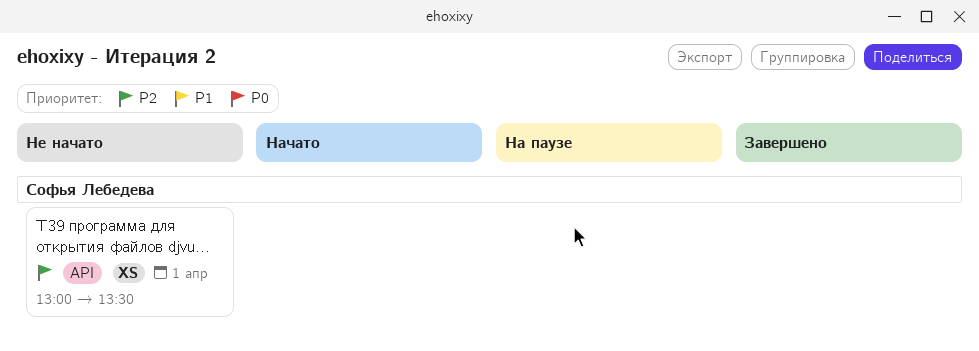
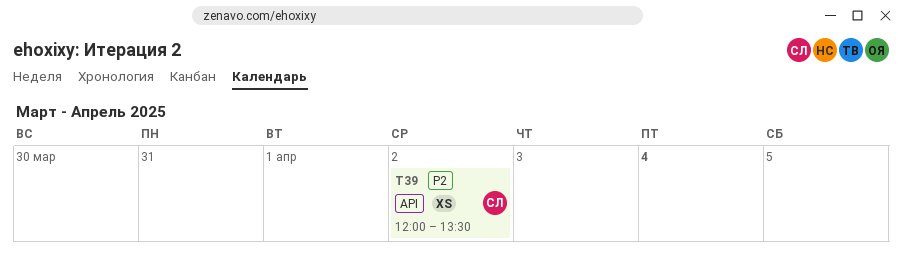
T39, day: Apr 1 -> Apr 2
T39, begins: 13:00 -> 12:00

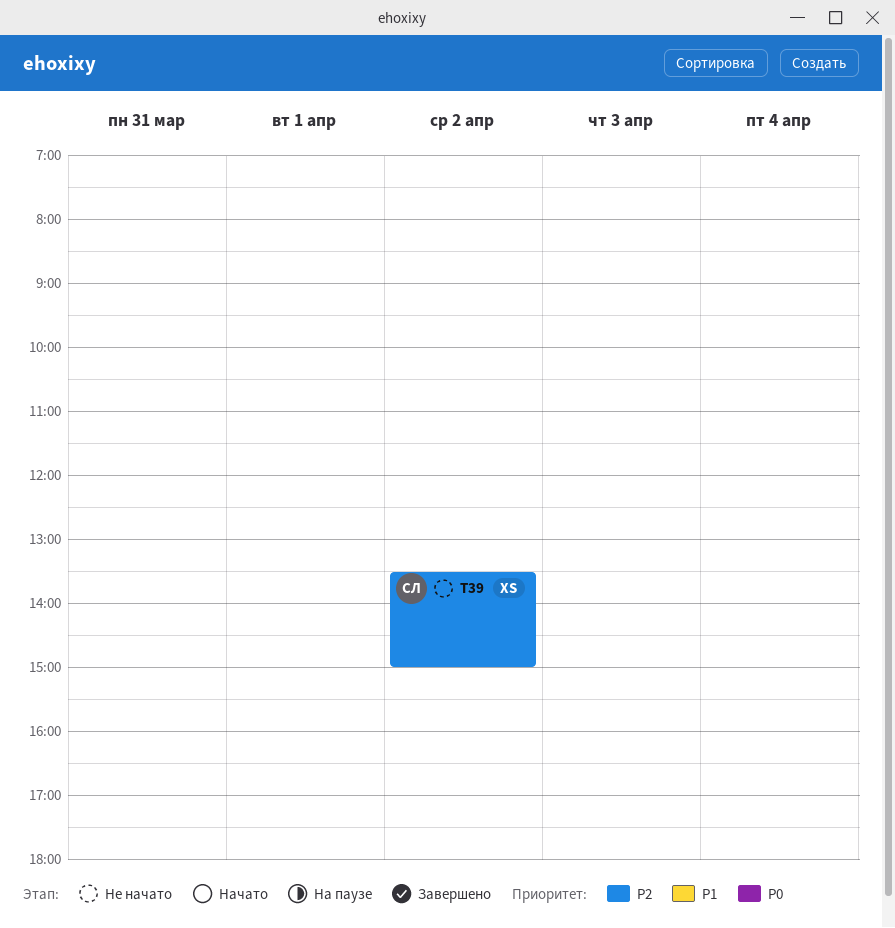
T39, begins: 12:00 -> 13:30
T39, ends: 13:30 -> 15:00

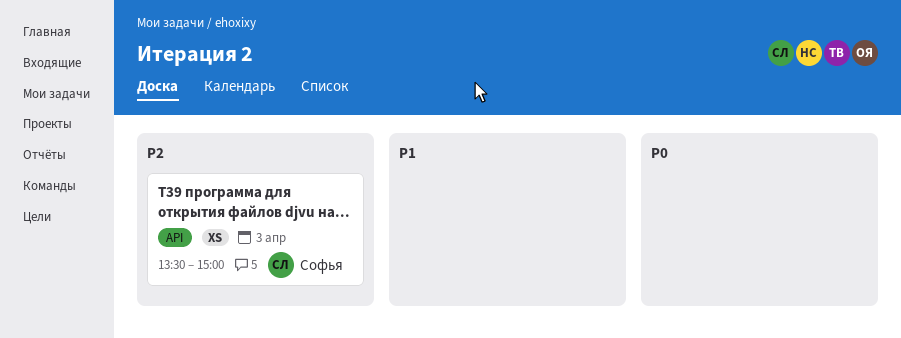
T39, day: Apr 2 -> Apr 3

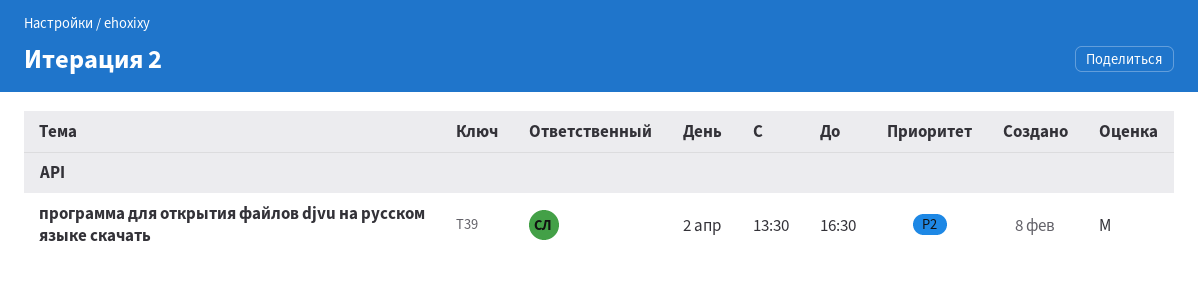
T39, estimate: XS -> M
T39, day: Apr 3 -> Apr 2
T39, ends: 15:00 -> 16:30

